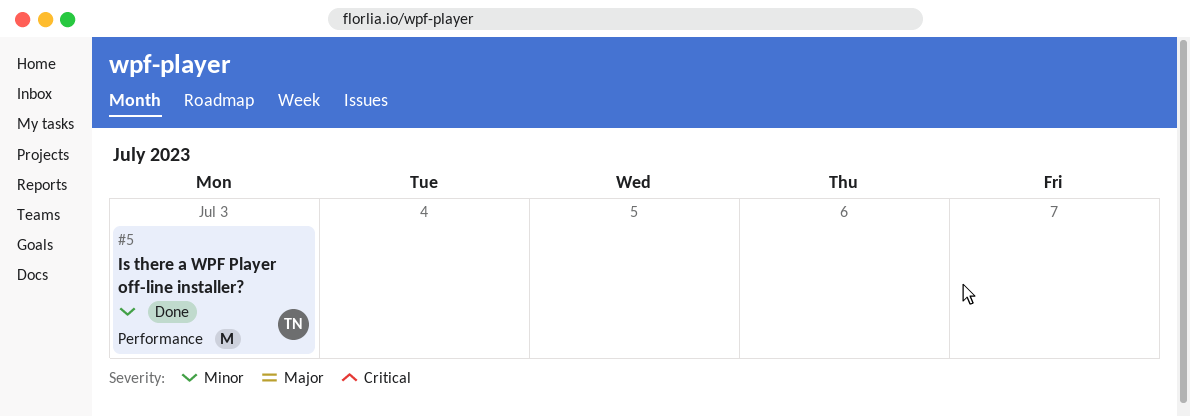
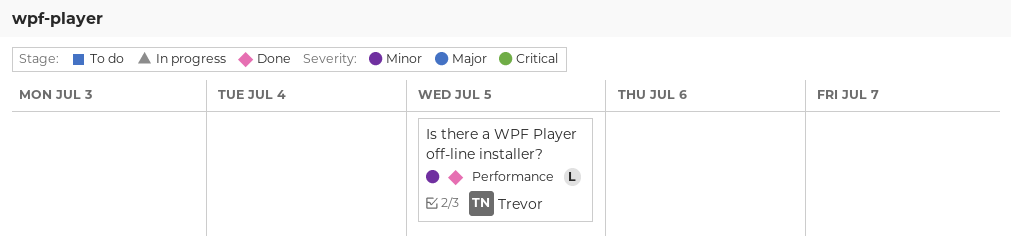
Is there a WPF Player off-line installer?, estimate: M -> L
Is there a WPF Player off-line installer?, due: Jul 3 -> Jul 5

